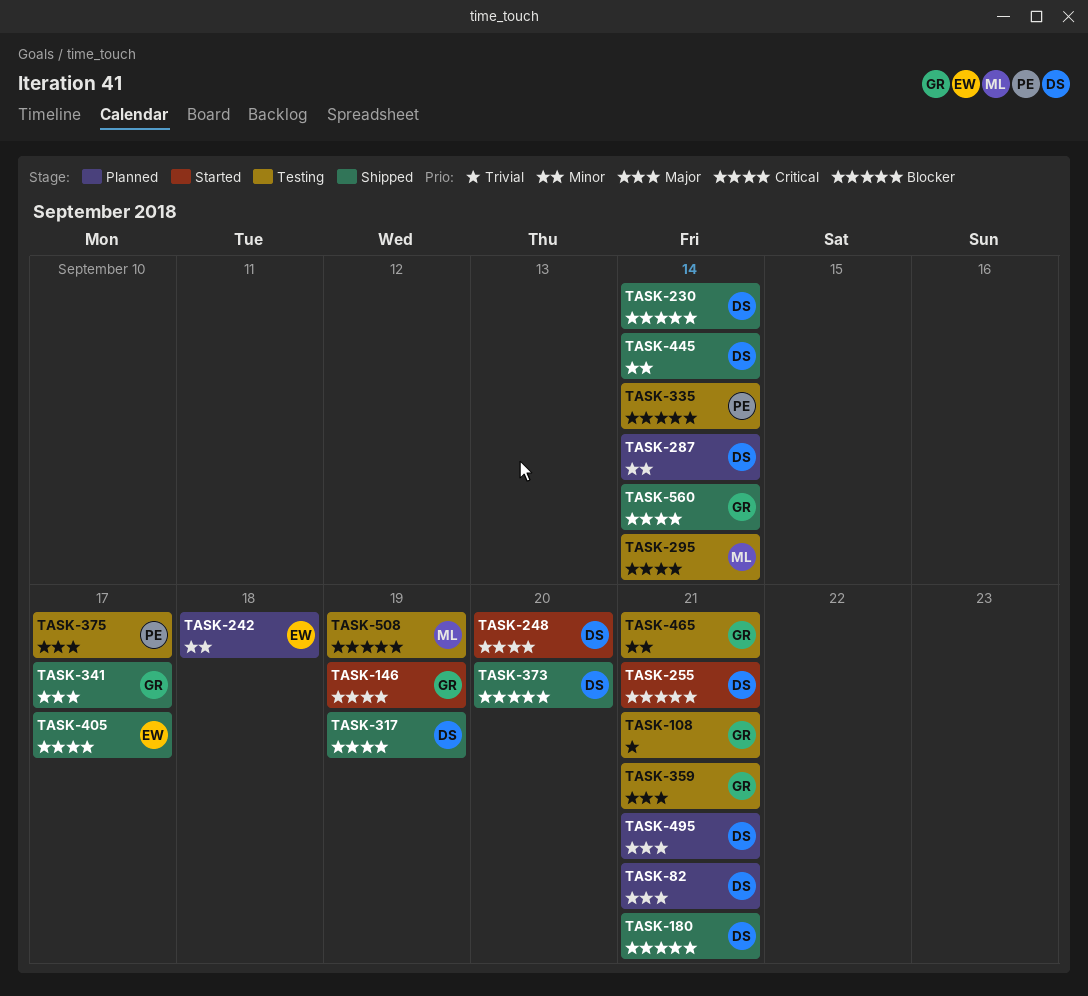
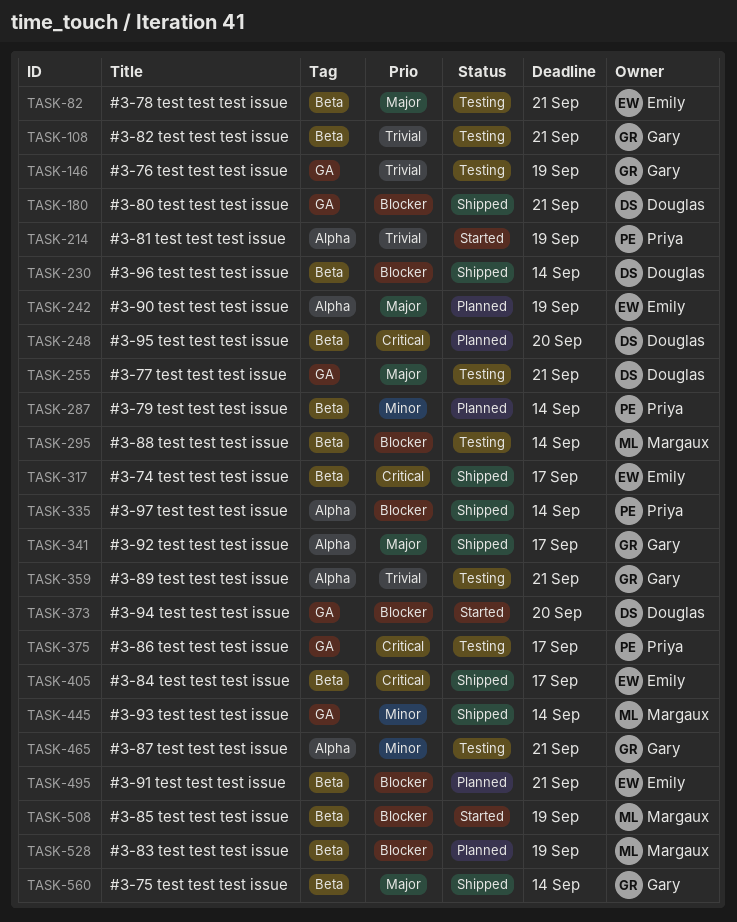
TASK-82, status: Planned -> Testing
TASK-82, owner: Douglas -> Emily
TASK-146, status: Started -> Testing
TASK-146, priority: Critical -> Trivial
TASK-214: none -> present
TASK-242, priority: Minor -> Major
TASK-242, due: Sep 18 -> Sep 19
TASK-248, status: Started -> Planned
TASK-255, status: Started -> Testing
TASK-255, priority: Blocker -> Major
TASK-287, owner: Douglas -> Priya
TASK-295, priority: Critical -> Blocker
TASK-317, owner: Douglas -> Emily
TASK-317, due: Sep 19 -> Sep 17
TASK-335, status: Testing -> Shipped
TASK-359, priority: Major -> Trivial
TASK-373, status: Shipped -> Started
TASK-375, priority: Major -> Critical
TASK-445, owner: Douglas -> Margaux
TASK-495, owner: Douglas -> Emily
TASK-495, priority: Major -> Blocker
TASK-508, status: Testing -> Started
TASK-528: none -> present
TASK-560, priority: Critical -> Major

